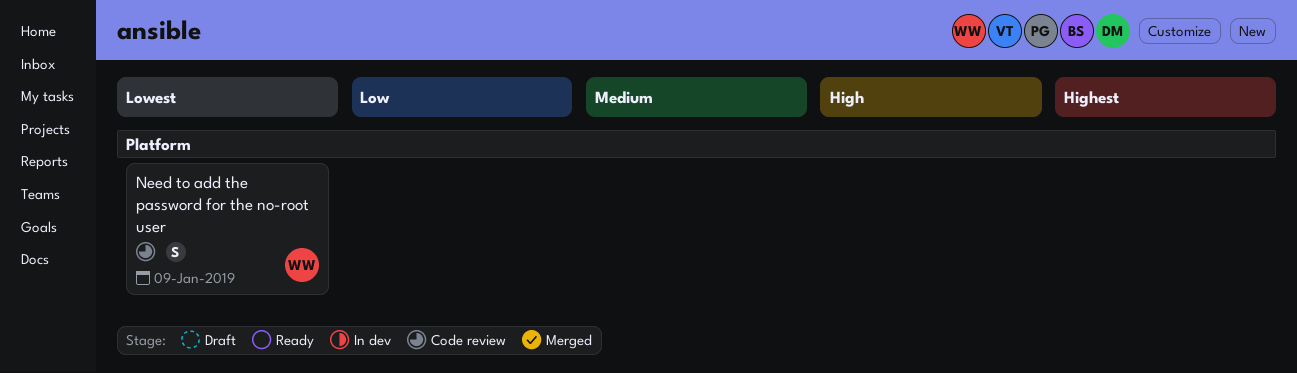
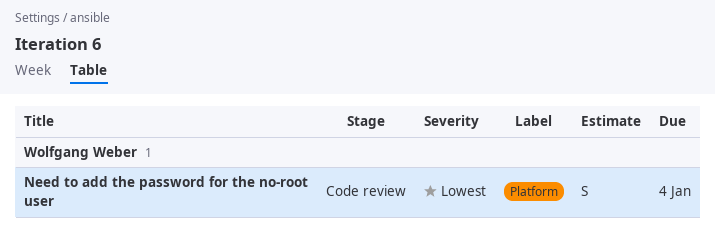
Need to add the password for the no-root user, due: Jan 9 -> Jan 4

